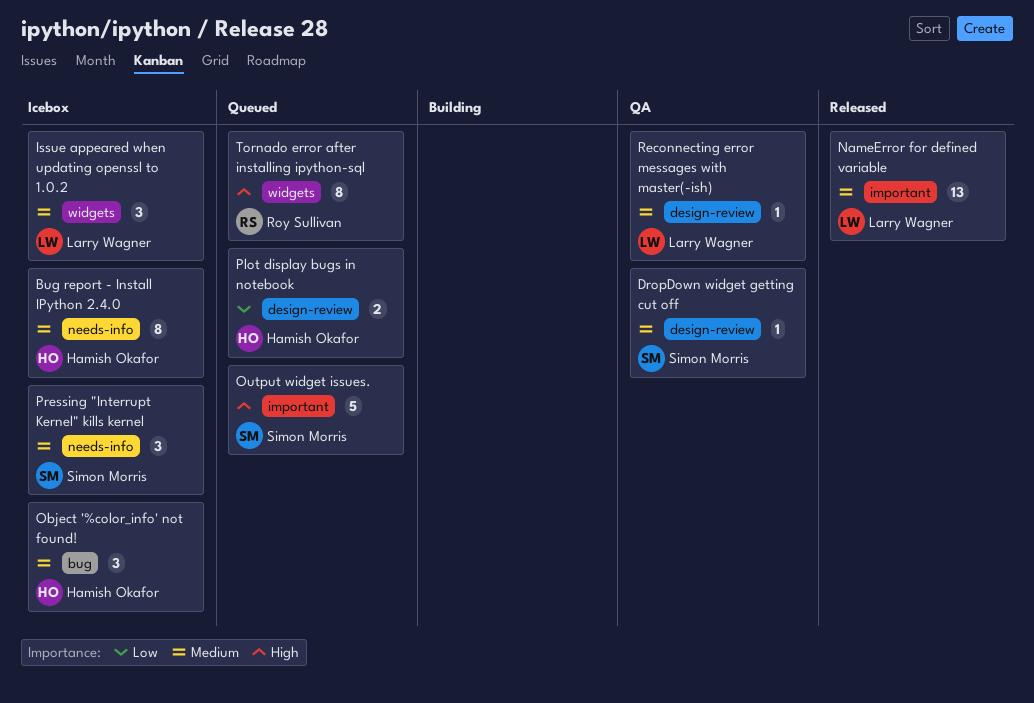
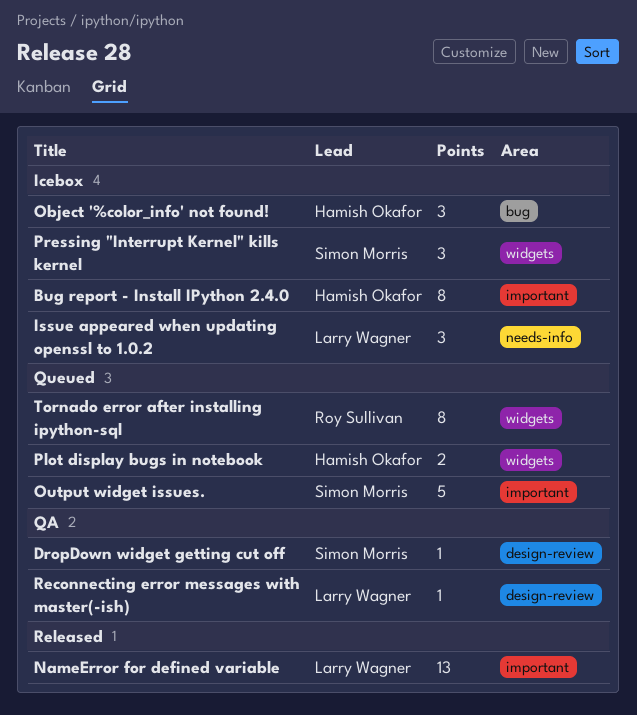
Bug report - Install IPython 2.4.0, label: needs-info -> important
Issue appeared when updating openssl to 1.0.2, label: widgets -> needs-info
Plot display bugs in notebook, label: design-review -> widgets
Pressing "Interrupt Kernel" kills kernel, label: needs-info -> widgets

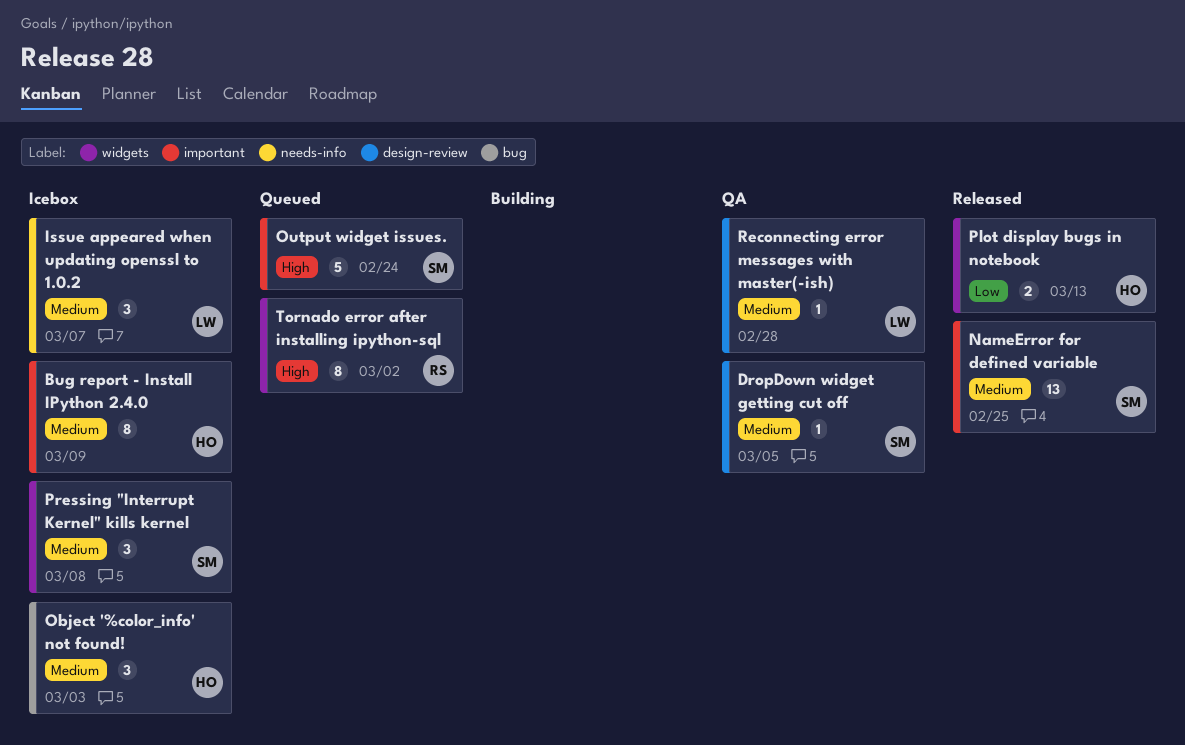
NameError for defined variable, owner: Larry Wagner -> Simon Morris
Plot display bugs in notebook, status: Queued -> Released

